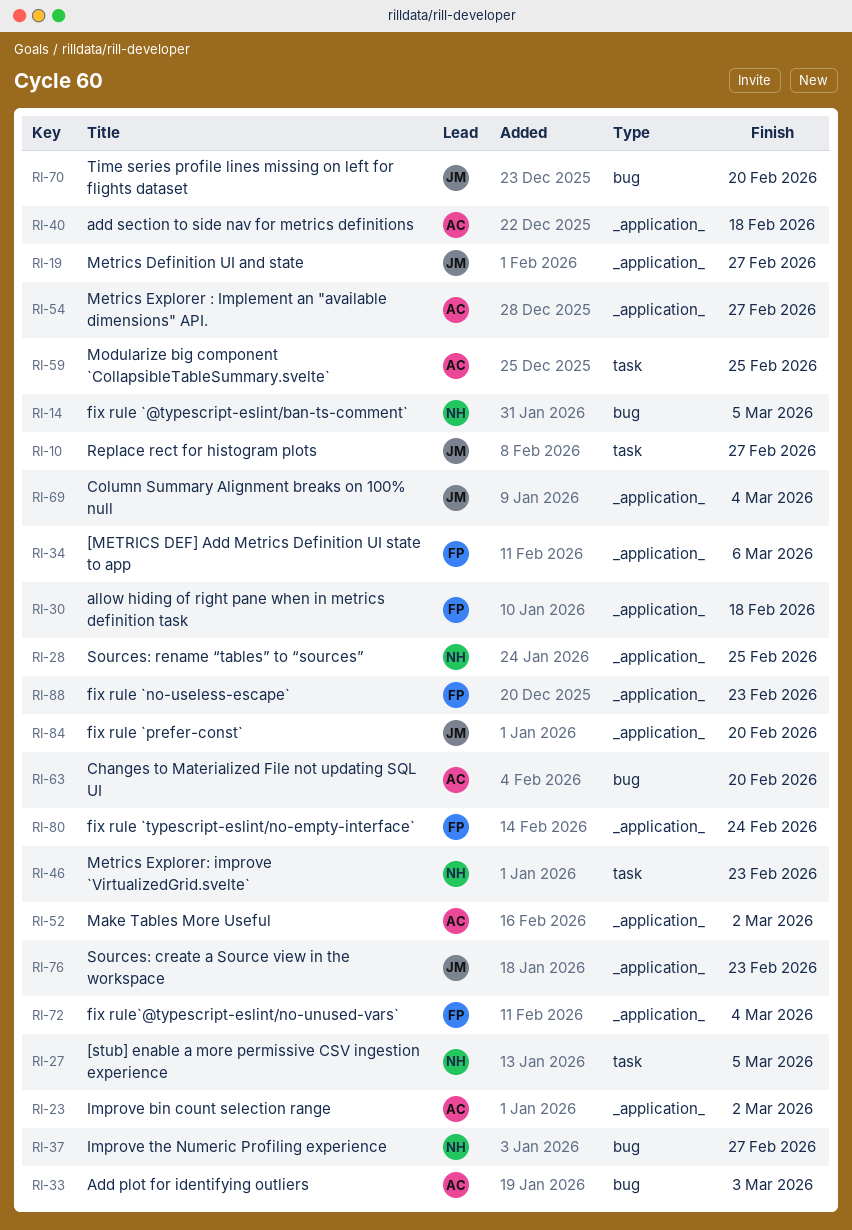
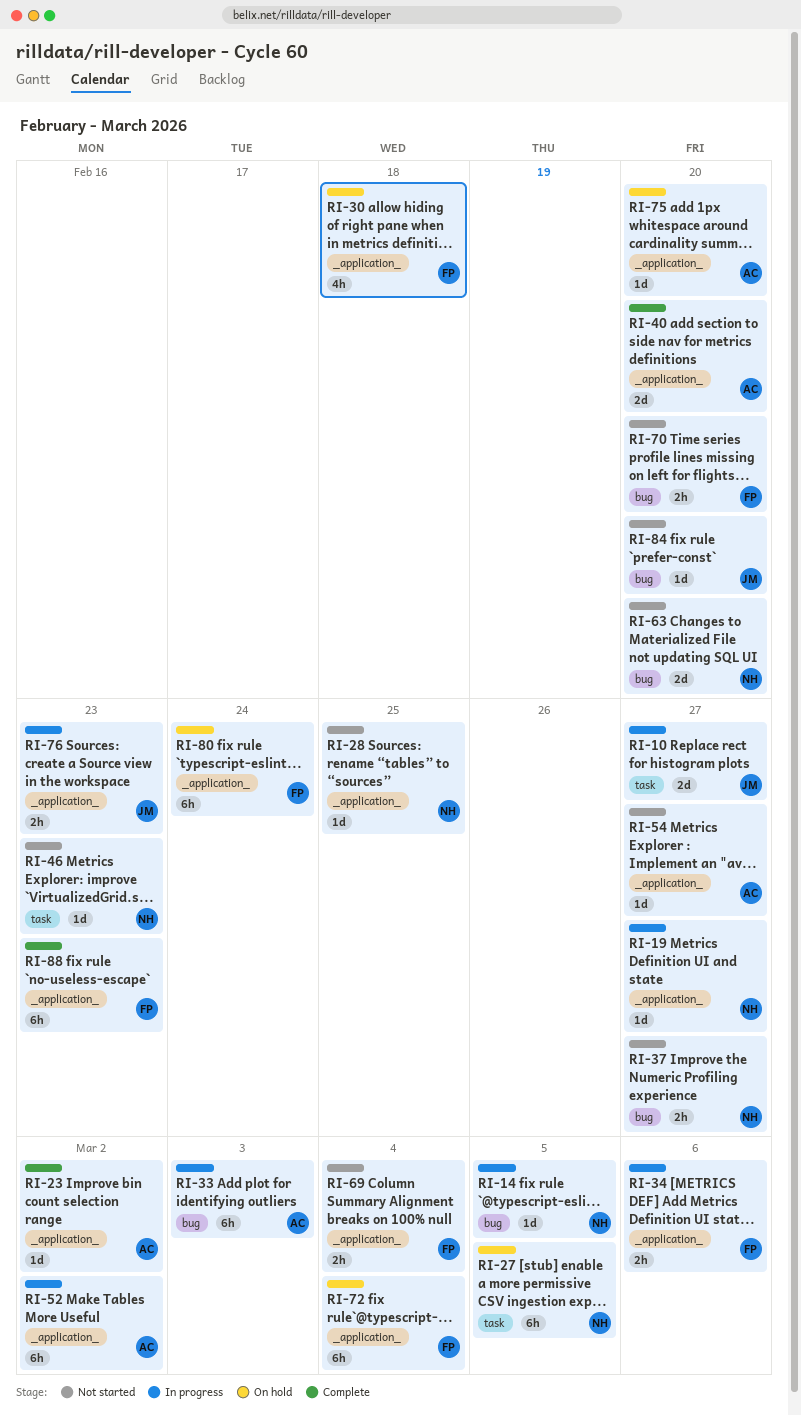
RI-19, owner: JM -> NH
RI-40, due: Feb 18 -> Feb 20
RI-59: present -> none
RI-63, owner: AC -> NH
RI-69, owner: JM -> FP
RI-70, owner: JM -> FP
RI-75: none -> present
RI-84, label: _application_ -> bug

